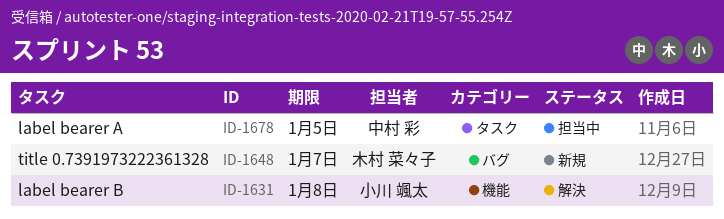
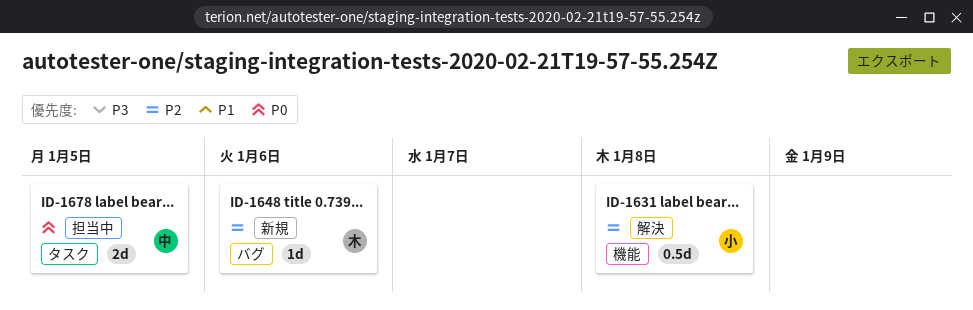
ID-1648, due: Jan 7 -> Jan 6

